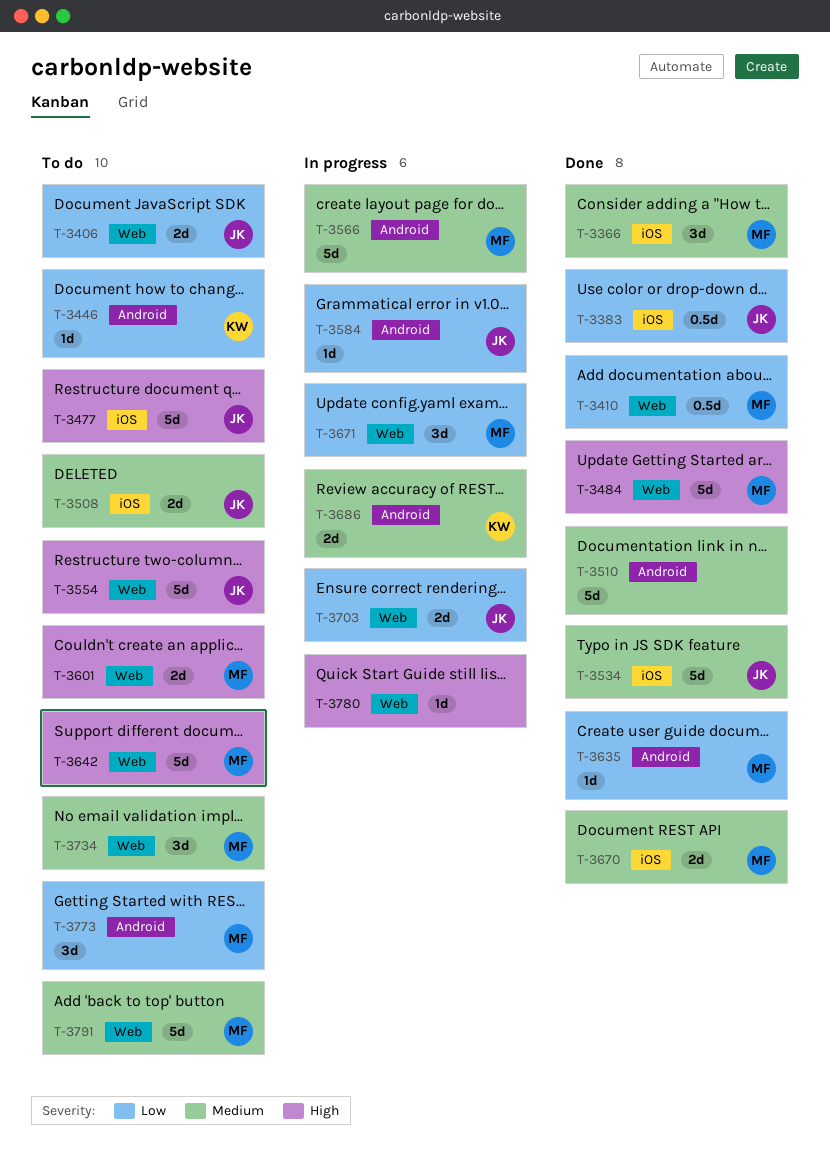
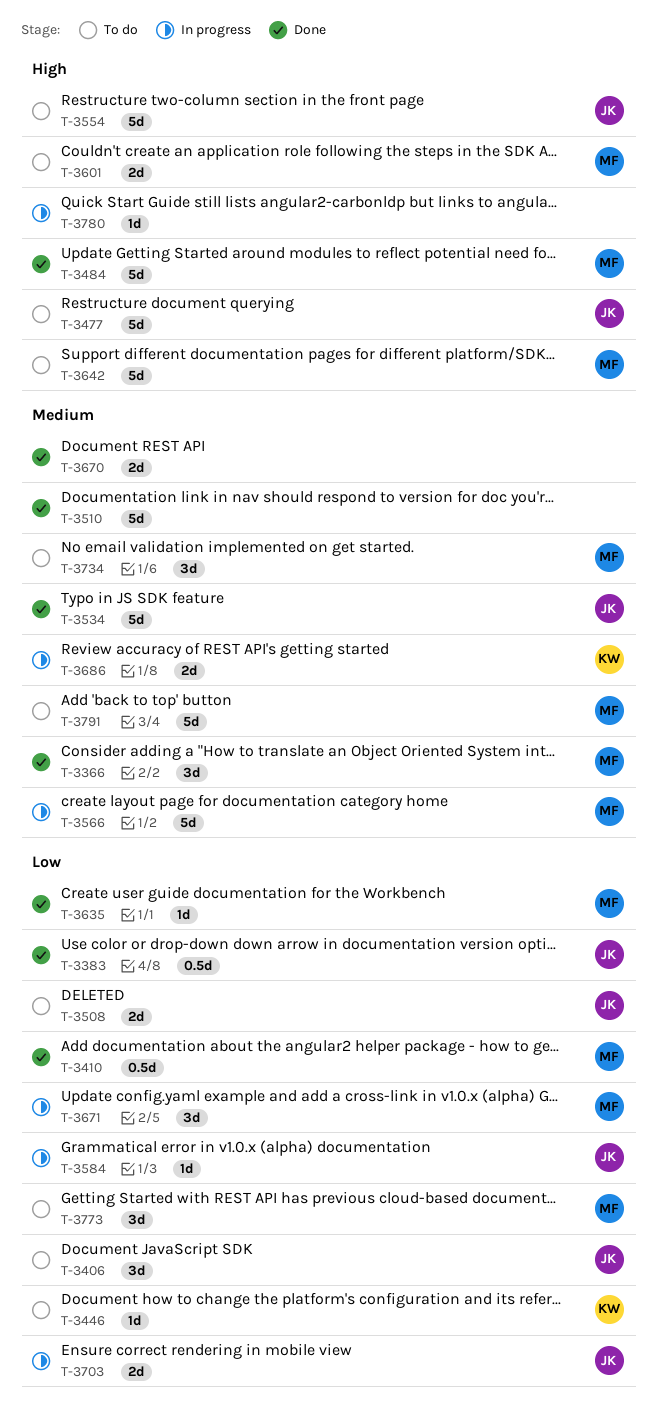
T-3406, estimate: 2d -> 3d
T-3508, priority: Medium -> Low
T-3670, owner: MF -> none

